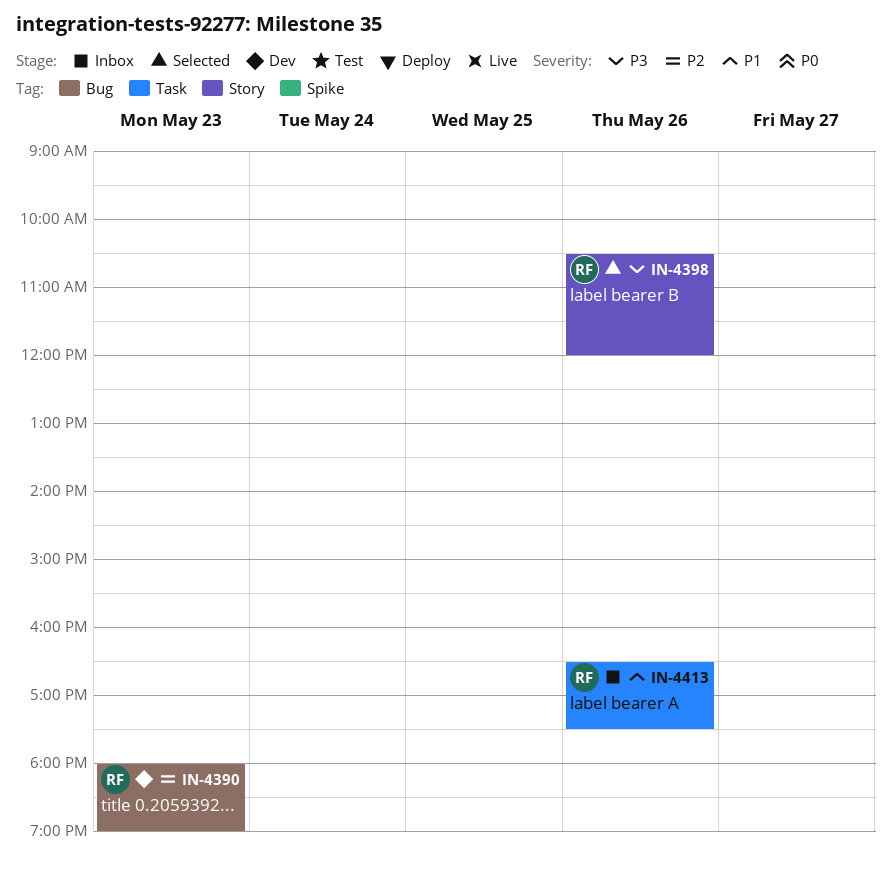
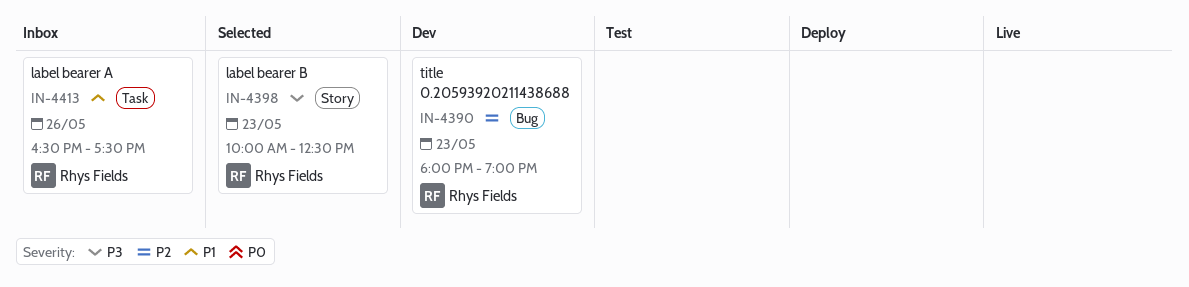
IN-4398, day: May 26 -> May 23
IN-4398, begins: 10:30 -> 10:00
IN-4398, ends: 12:00 -> 12:30

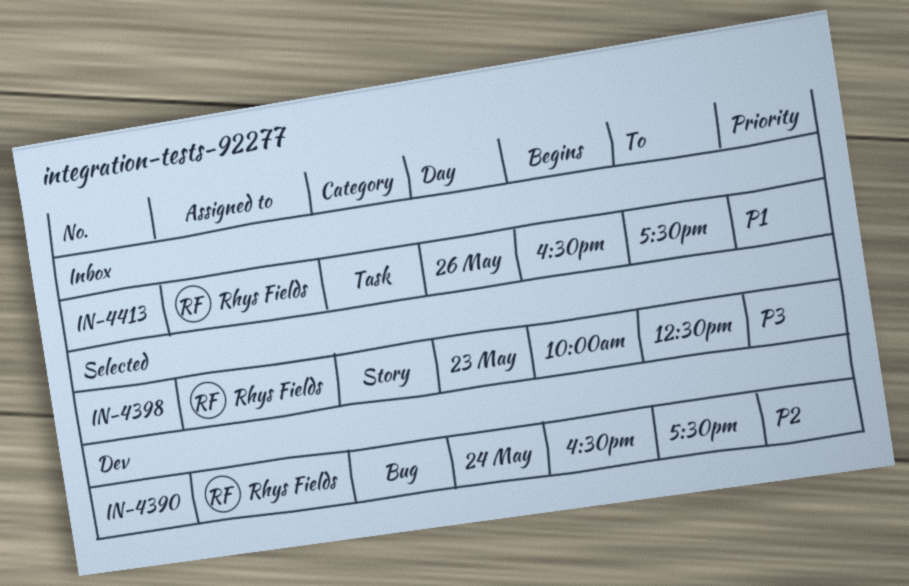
IN-4390, day: May 23 -> May 24
IN-4390, begins: 18:00 -> 16:30
IN-4390, ends: 19:00 -> 17:30

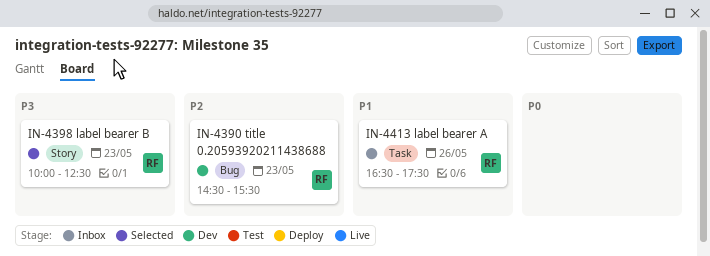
IN-4390, day: May 24 -> May 23
IN-4390, begins: 16:30 -> 14:30
IN-4390, ends: 17:30 -> 15:30

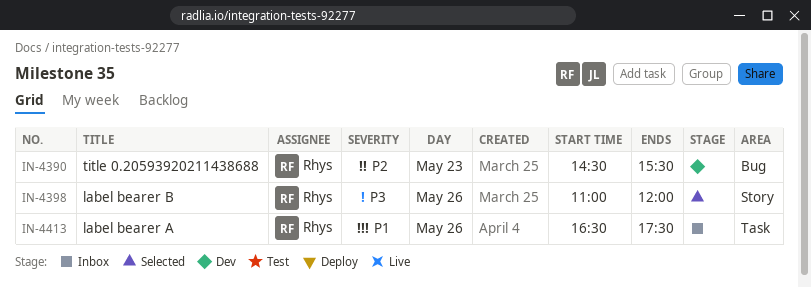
IN-4398, day: May 23 -> May 26
IN-4398, begins: 10:00 -> 11:00
IN-4398, ends: 12:30 -> 12:00

